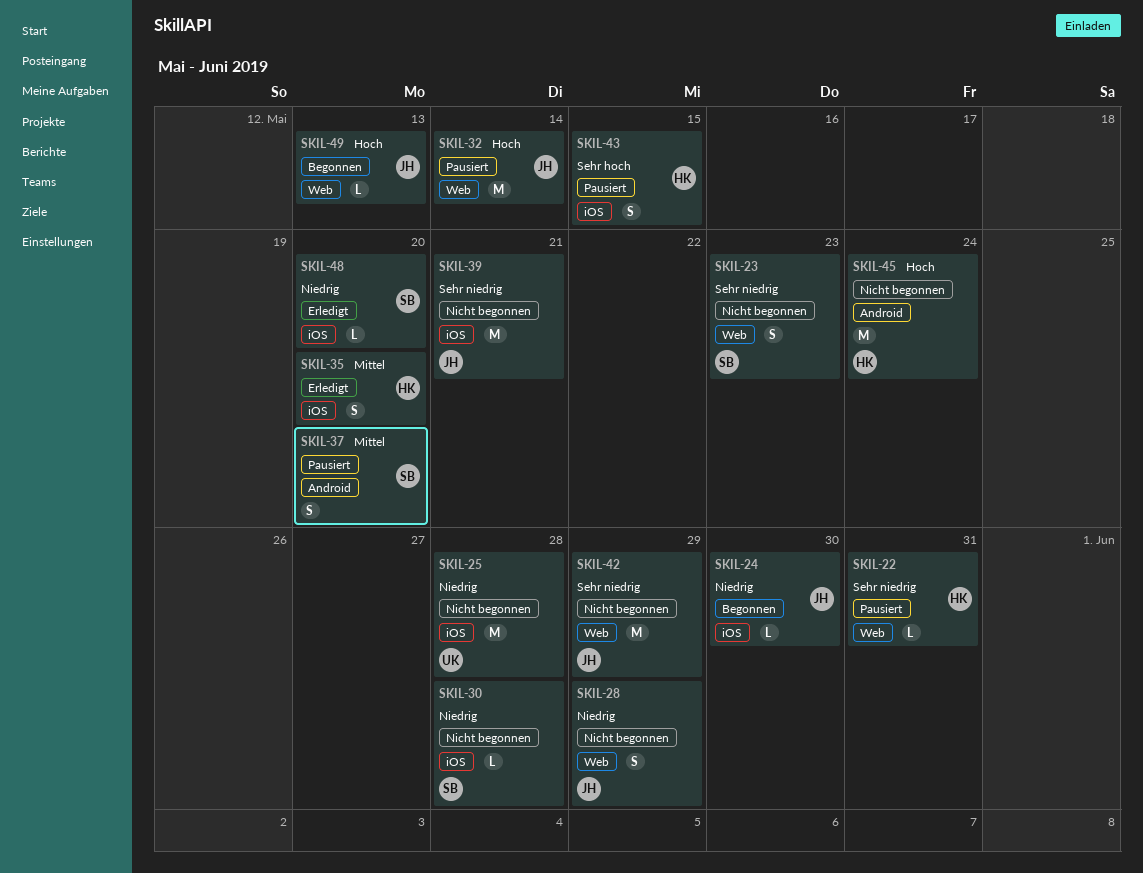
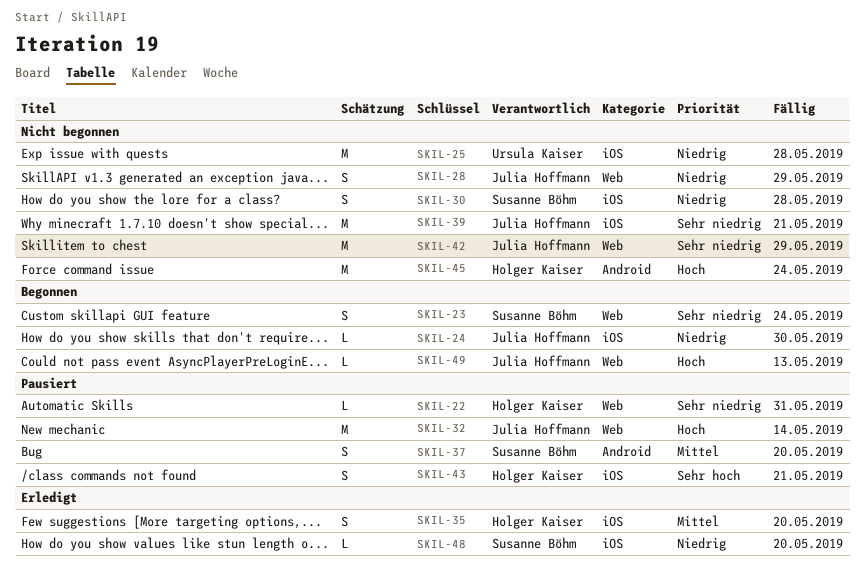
SKIL-23, status: Nicht begonnen -> Begonnen
SKIL-23, due: May 23 -> May 24
SKIL-30, estimate: L -> S
SKIL-43, due: May 15 -> May 21

